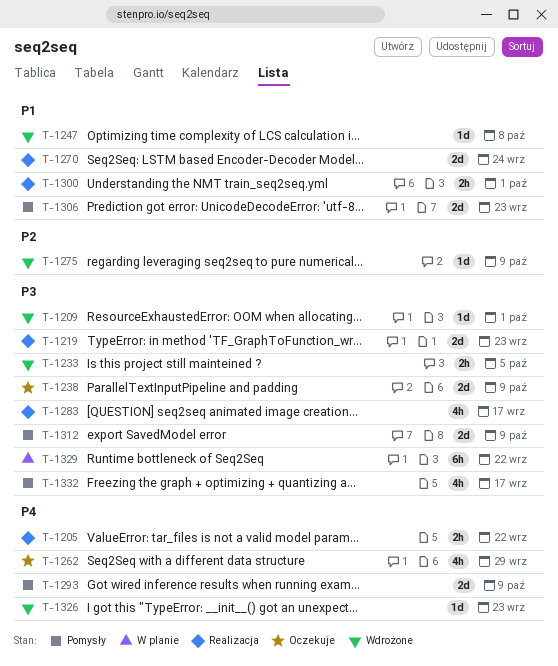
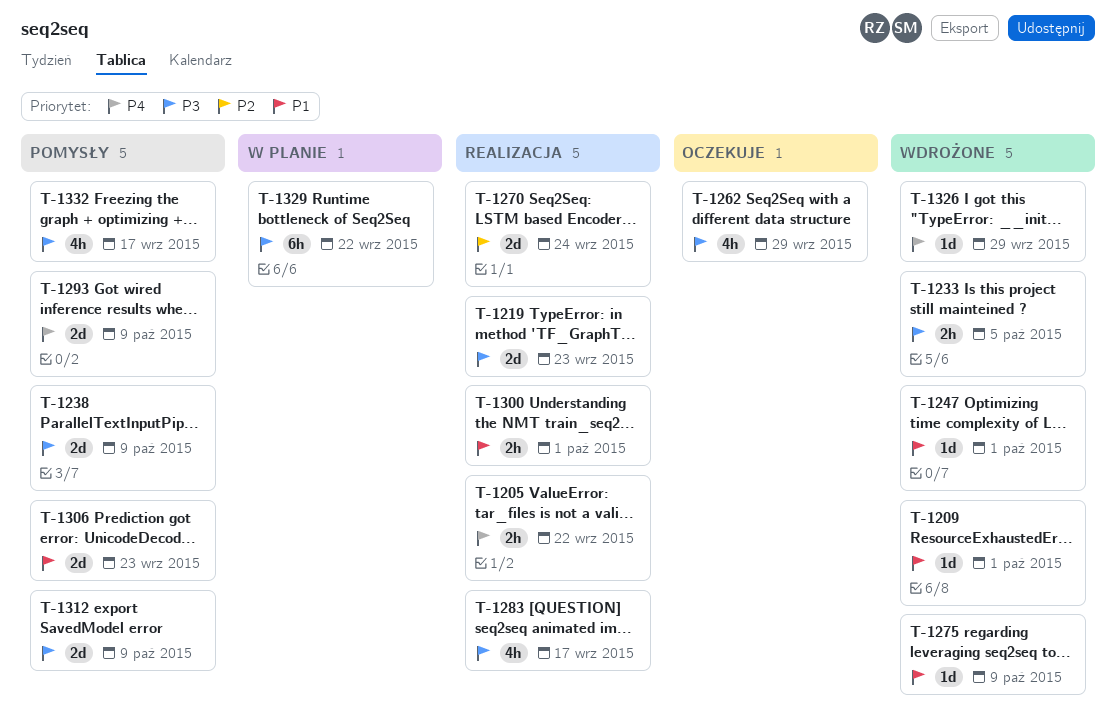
T-1209, priority: P3 -> P1
T-1238, status: Oczekuje -> Pomysły
T-1247, due: Oct 8 -> Oct 1
T-1262, priority: P4 -> P3
T-1270, priority: P1 -> P2
T-1275, priority: P2 -> P1
T-1326, due: Sep 23 -> Sep 29

